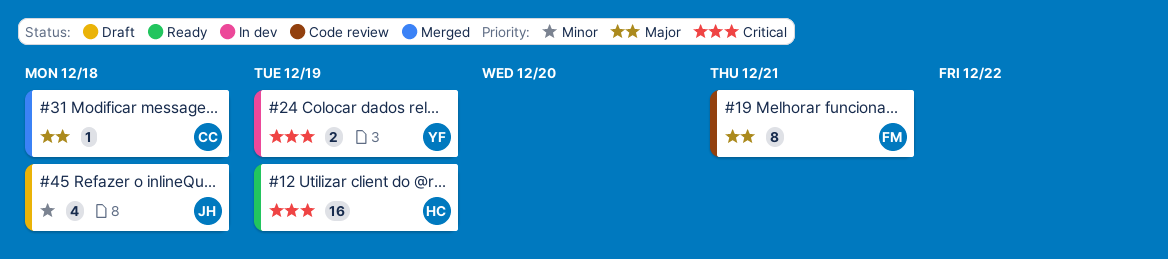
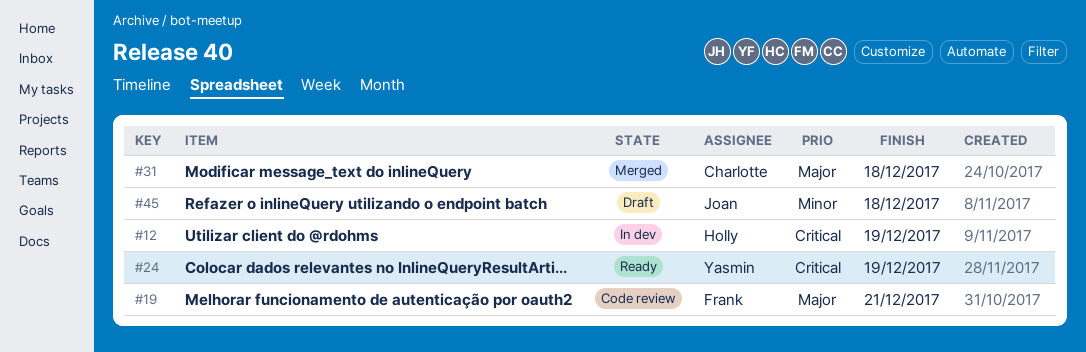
#12, status: Ready -> In dev
#24, status: In dev -> Ready

